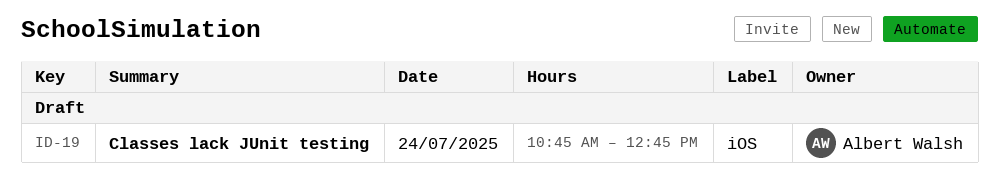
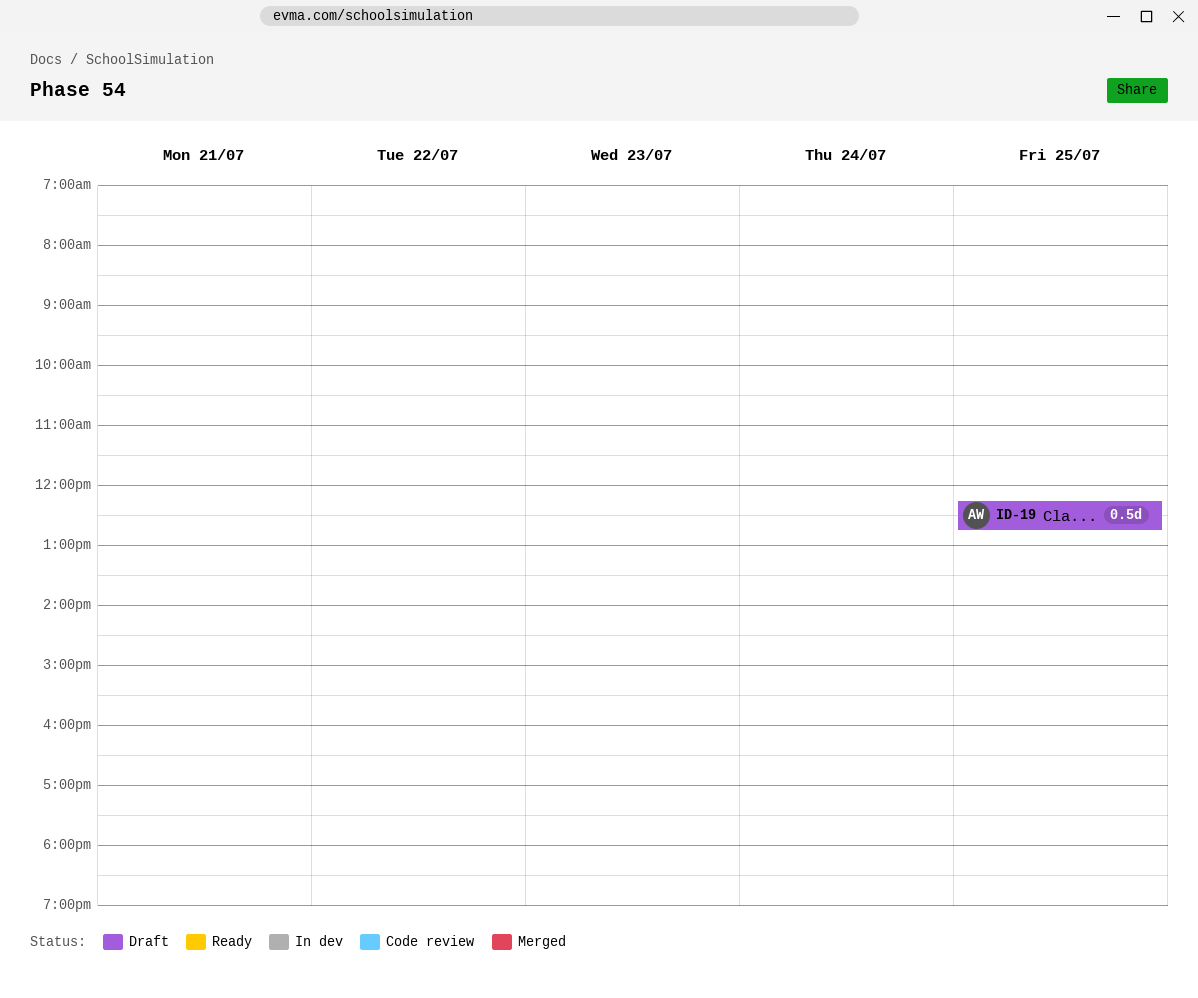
ID-19, day: Jul 24 -> Jul 25
ID-19, begins: 10:45 -> 12:15

